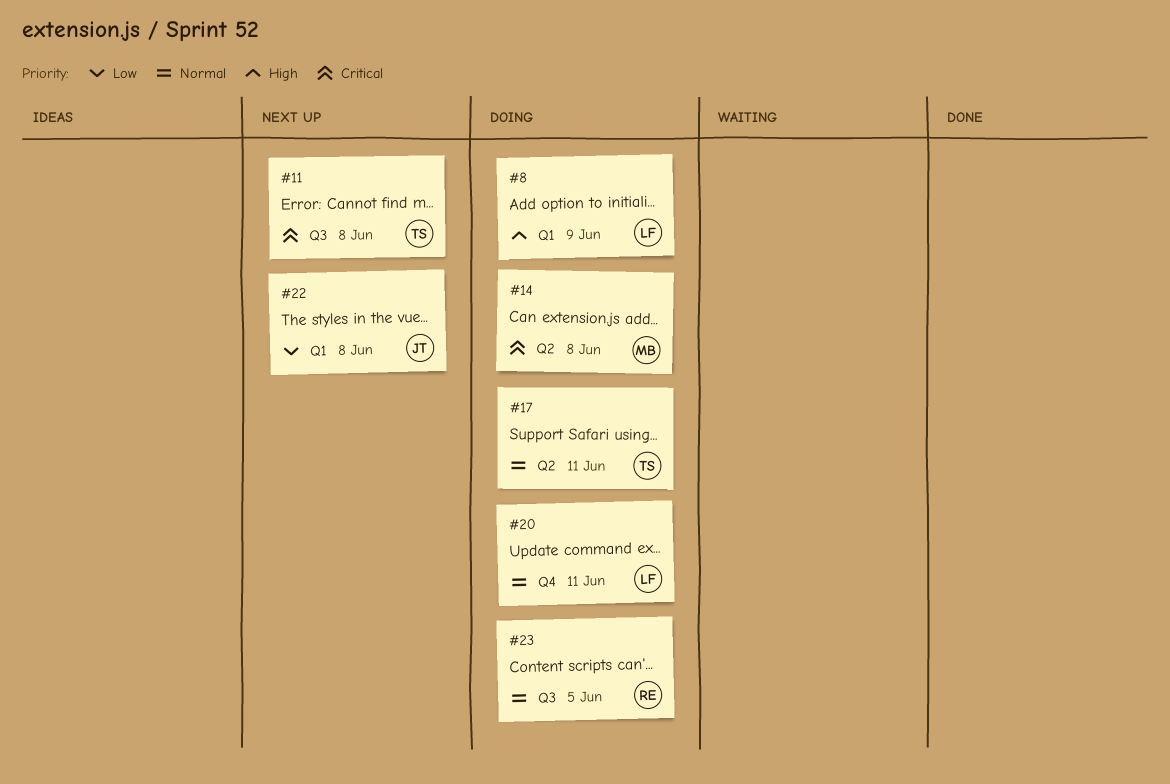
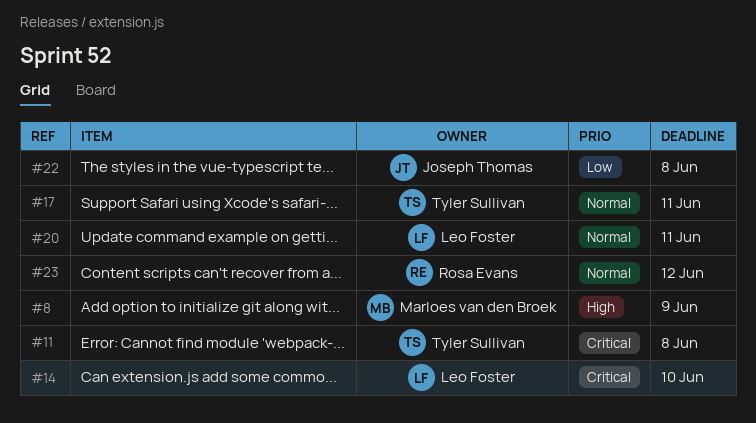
#8, owner: Leo Foster -> Marloes van den Broek
#14, owner: Marloes van den Broek -> Leo Foster
#14, due: Jun 8 -> Jun 10
#23, due: Jun 5 -> Jun 12

